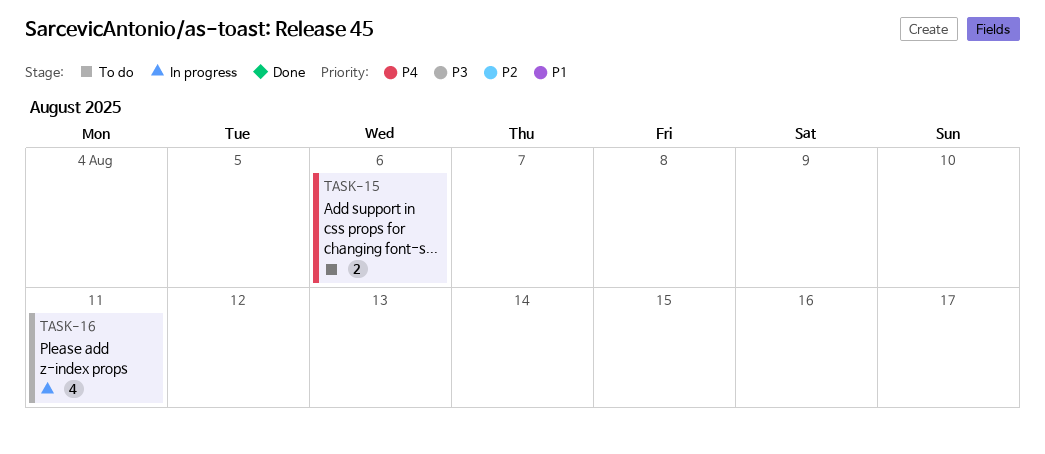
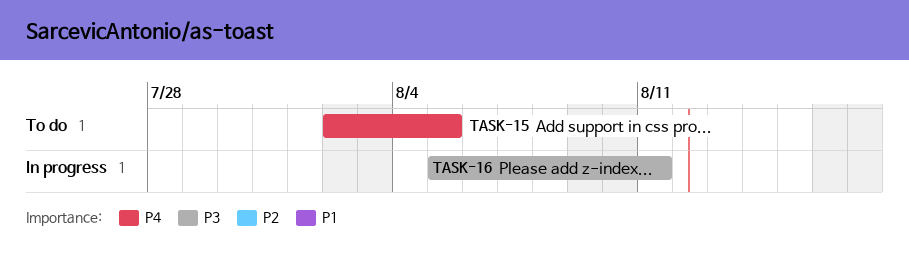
TASK-15, due: Aug 6 -> Aug 5

